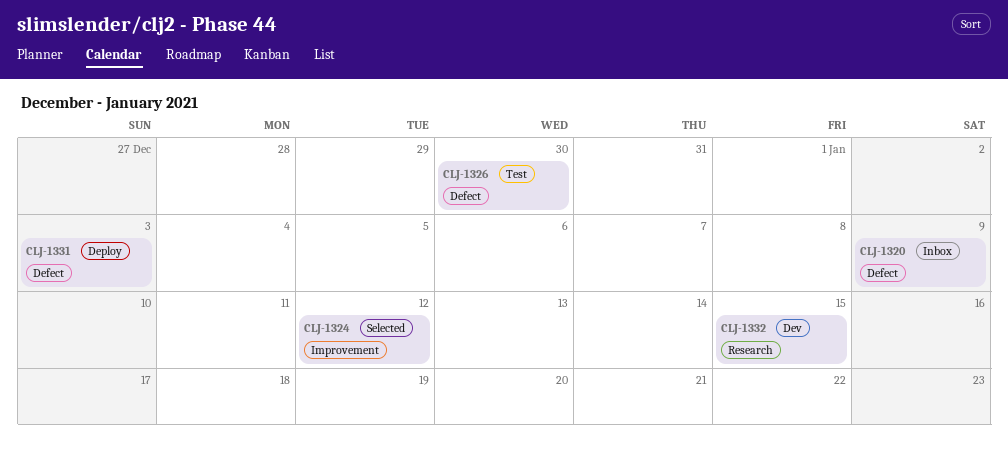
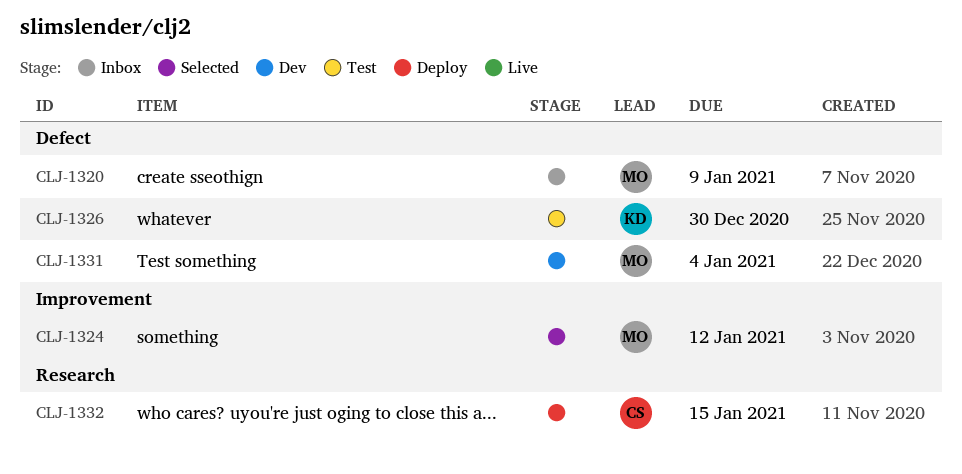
CLJ-1331, status: Deploy -> Dev
CLJ-1331, due: Jan 3 -> Jan 4
CLJ-1332, status: Dev -> Deploy

